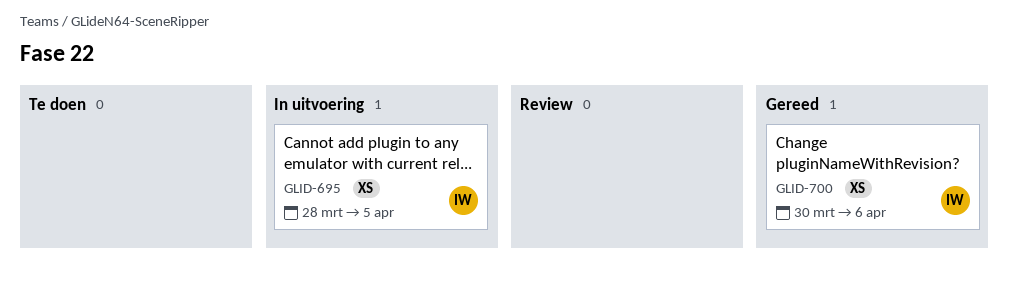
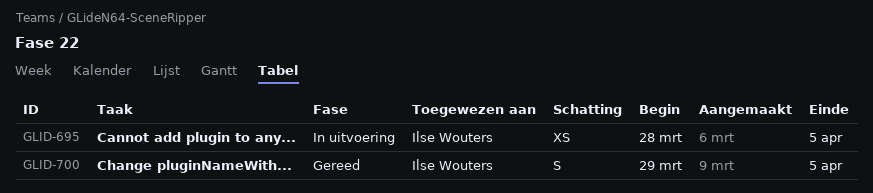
GLID-700, estimate: XS -> S
GLID-700, start: Mar 30 -> Mar 29
GLID-700, due: Apr 6 -> Apr 5

